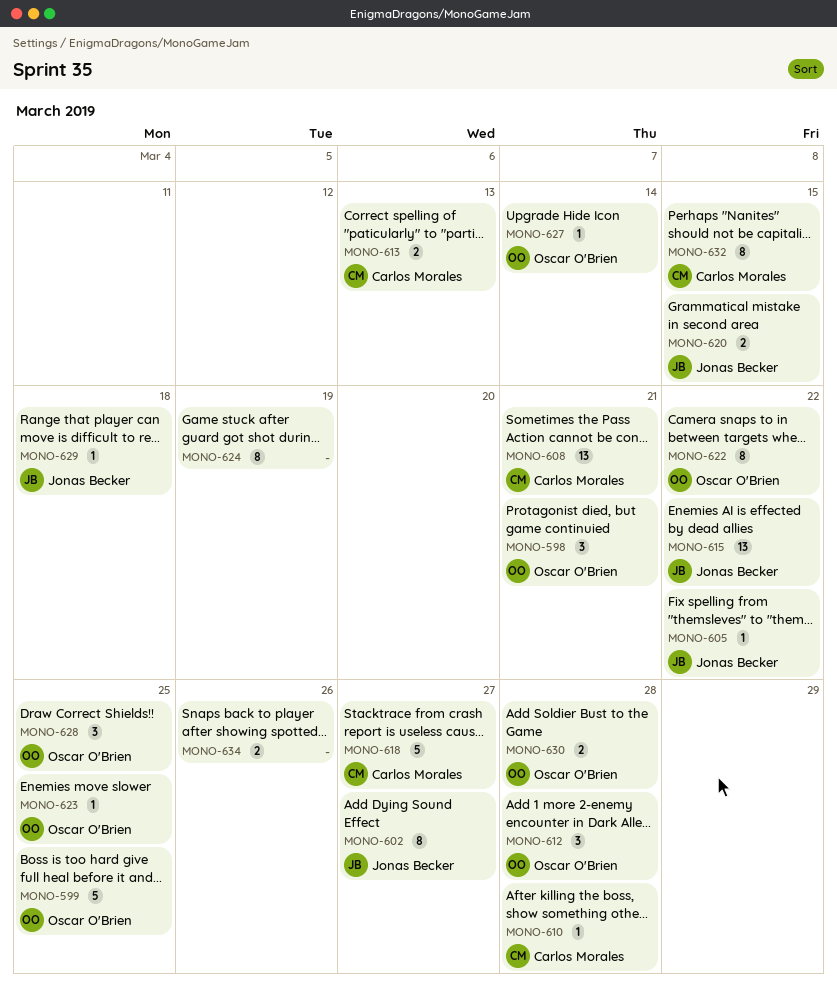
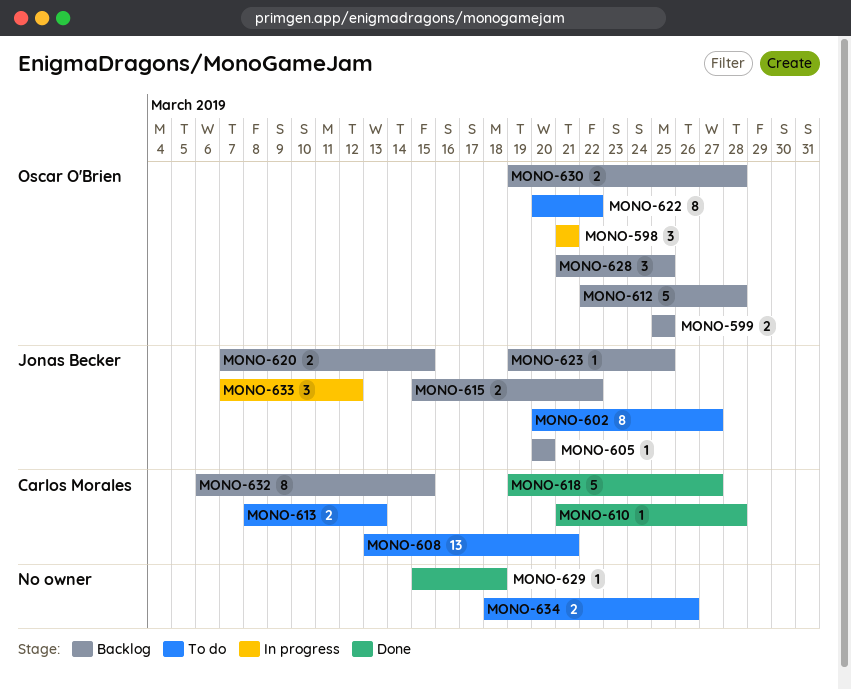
MONO-599, estimate: 5 -> 2
MONO-605, due: Mar 22 -> Mar 20
MONO-612, estimate: 3 -> 5
MONO-615, estimate: 13 -> 2
MONO-623, owner: Oscar O'Brien -> Jonas Becker
MONO-624: present -> none
MONO-627: present -> none
MONO-629, owner: Jonas Becker -> none
MONO-633: none -> present

